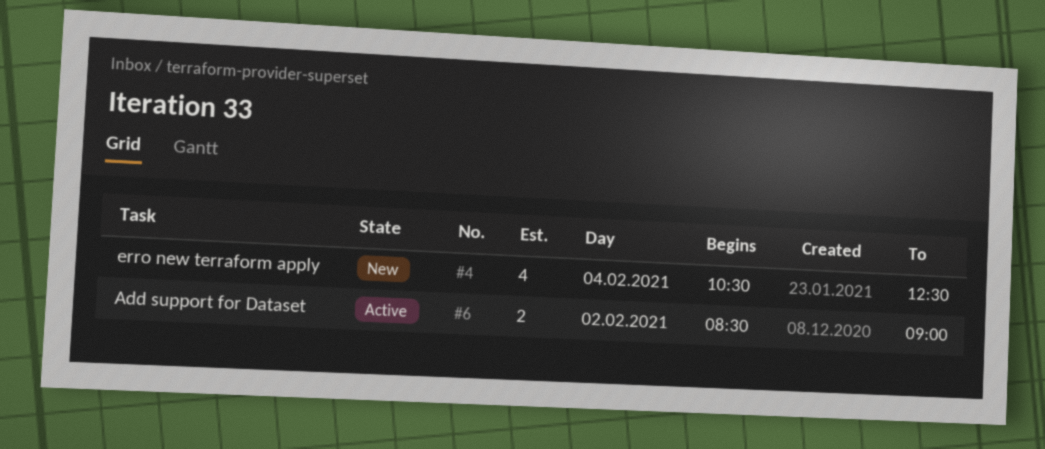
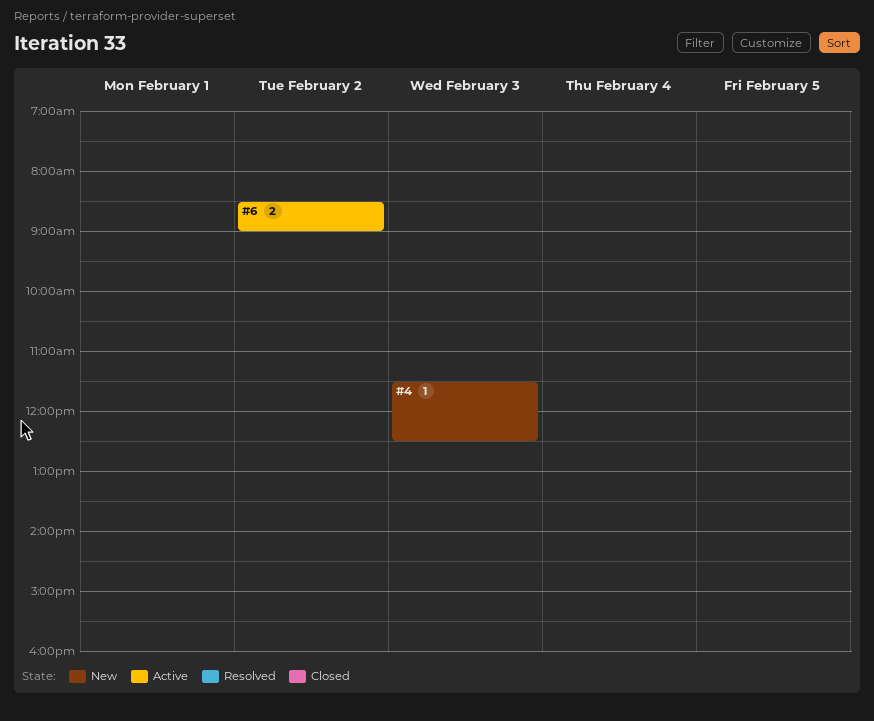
#4, estimate: 4 -> 1
#4, day: Feb 4 -> Feb 3
#4, begins: 10:30 -> 11:30

